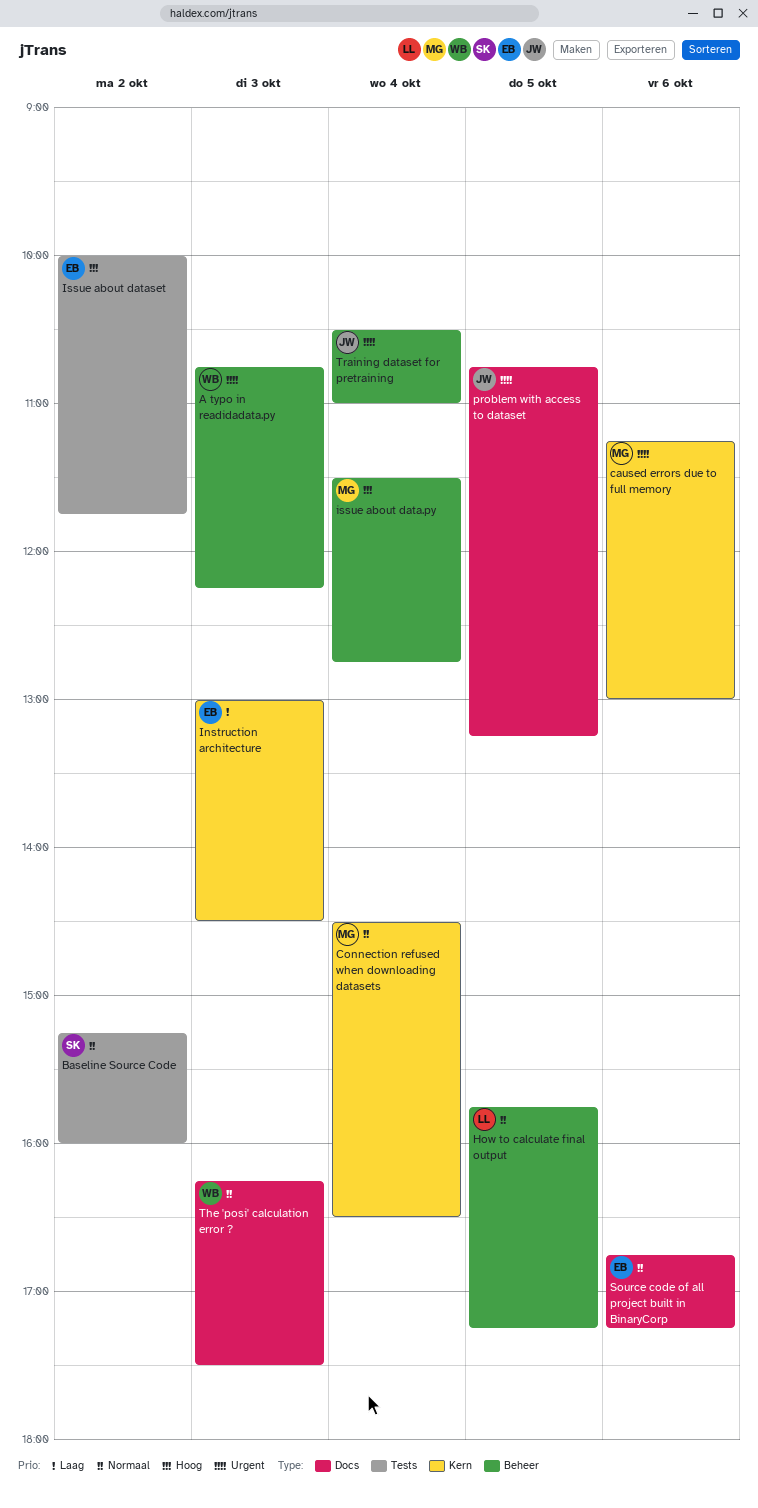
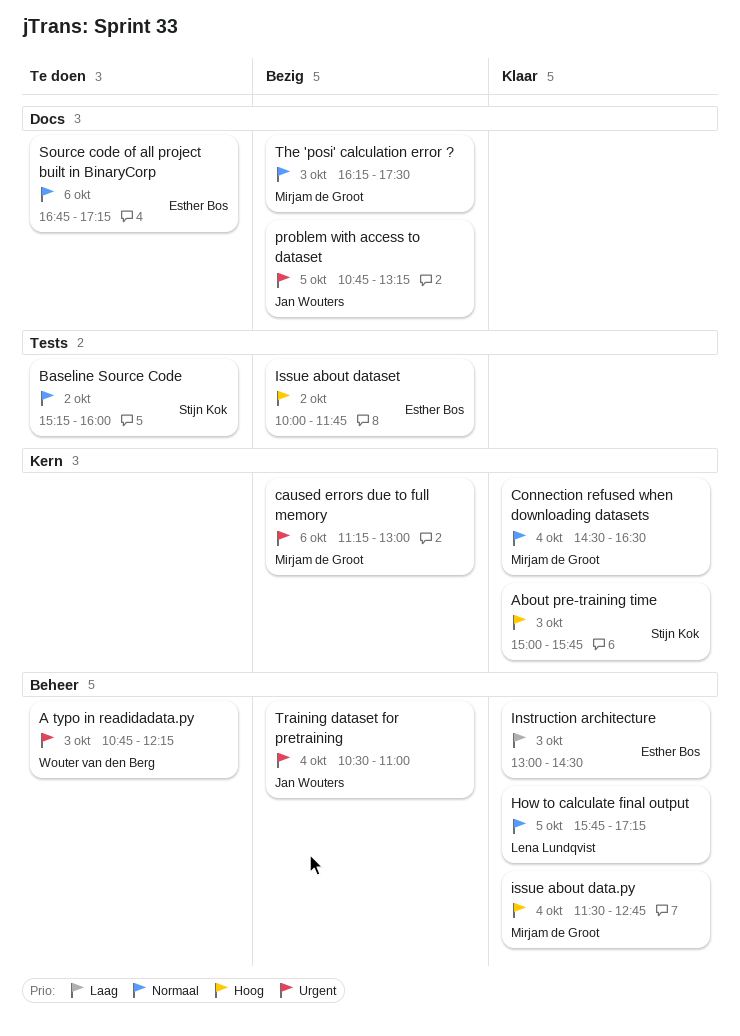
About pre-training time: none -> present
Instruction architecture, label: Kern -> Beheer
The 'posi' calculation error ?, owner: Wouter van den Berg -> Mirjam de Groot

